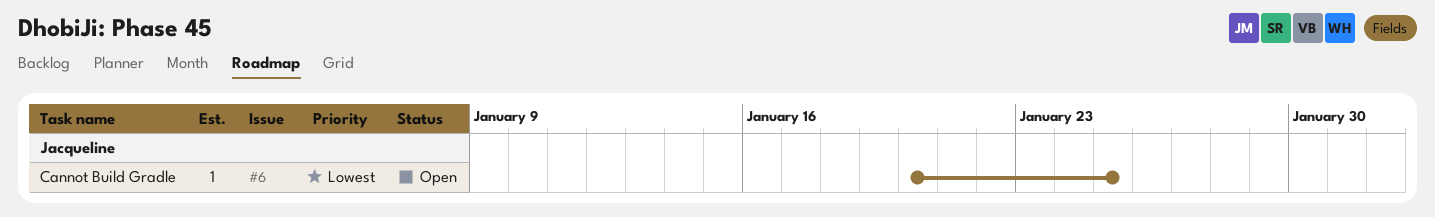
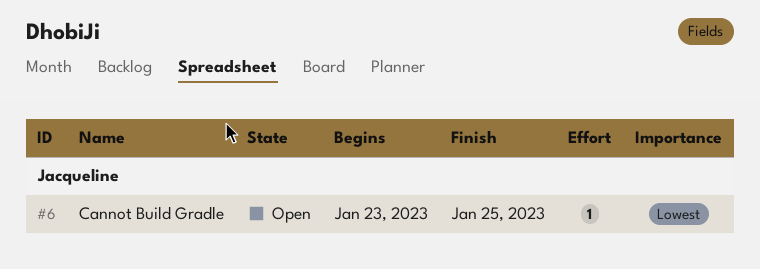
#6, start: Jan 20 -> Jan 23

